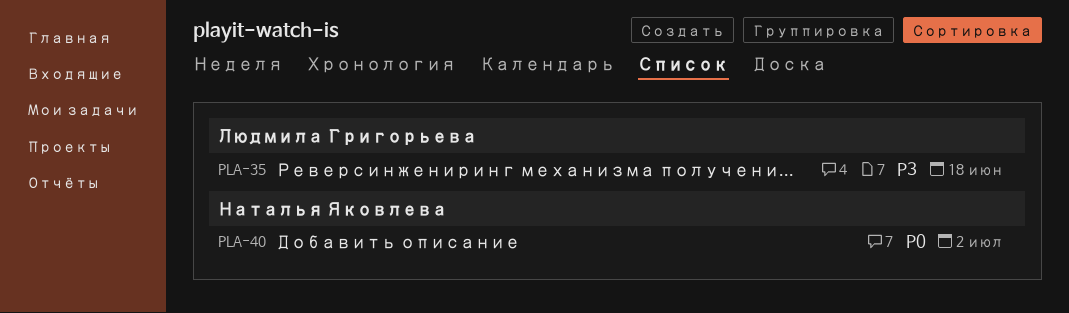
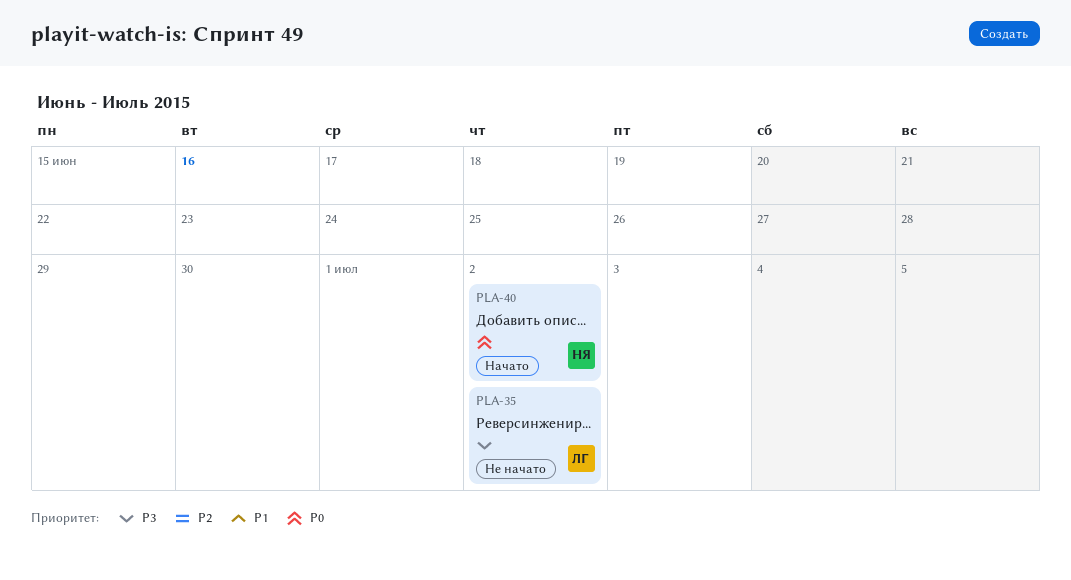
PLA-35, due: Jun 18 -> Jul 2

